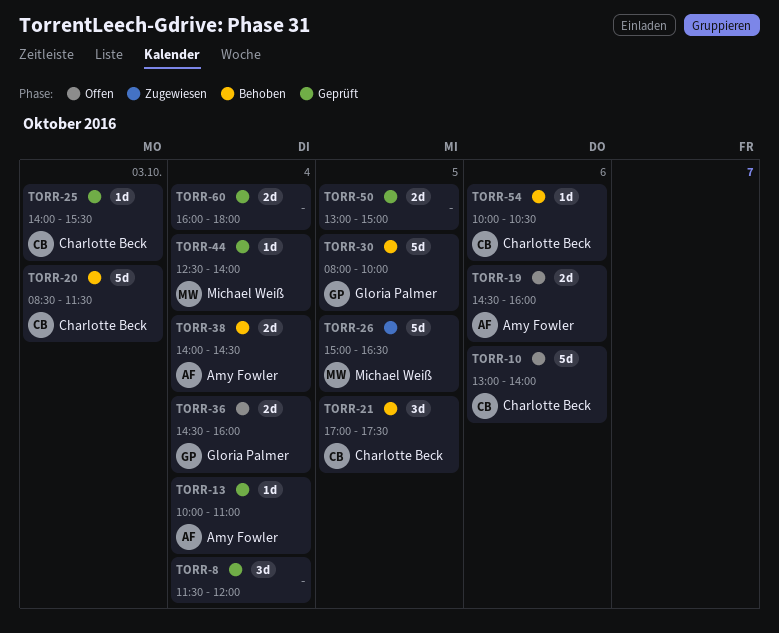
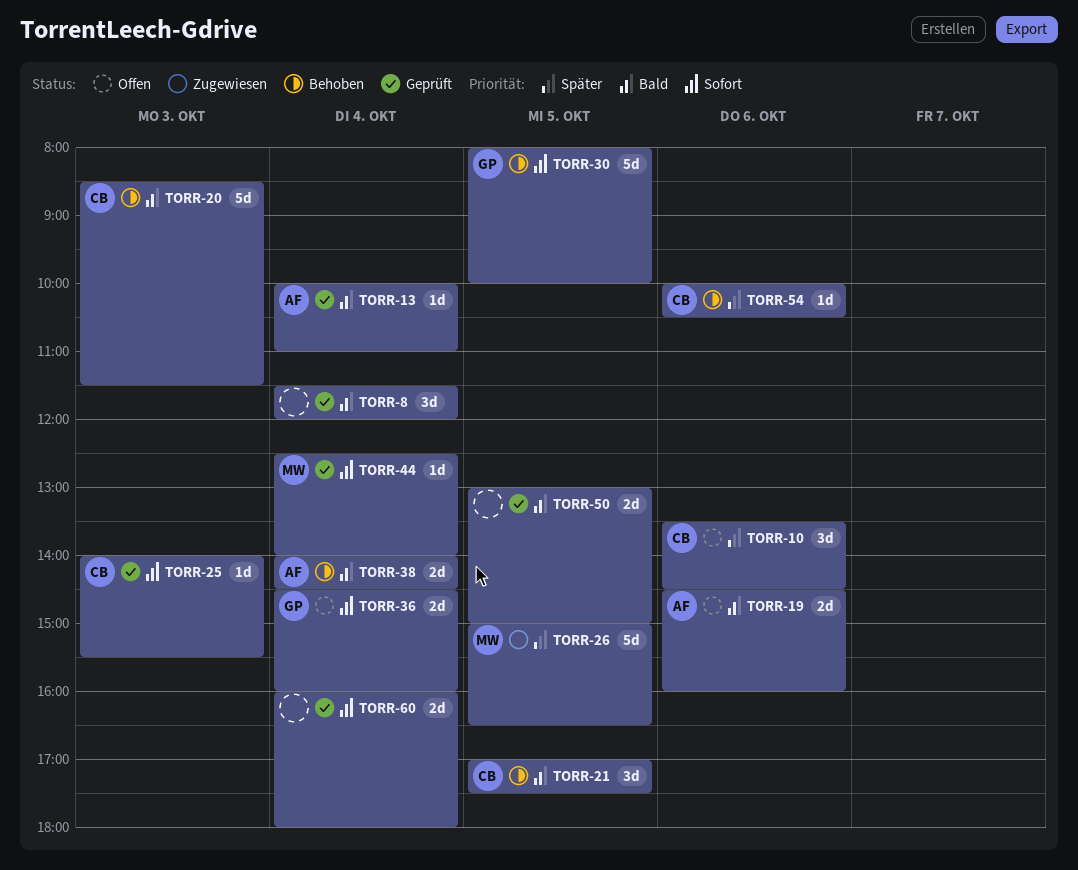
TORR-10, estimate: 5d -> 3d
TORR-10, begins: 13:00 -> 13:30
TORR-10, ends: 14:00 -> 14:30

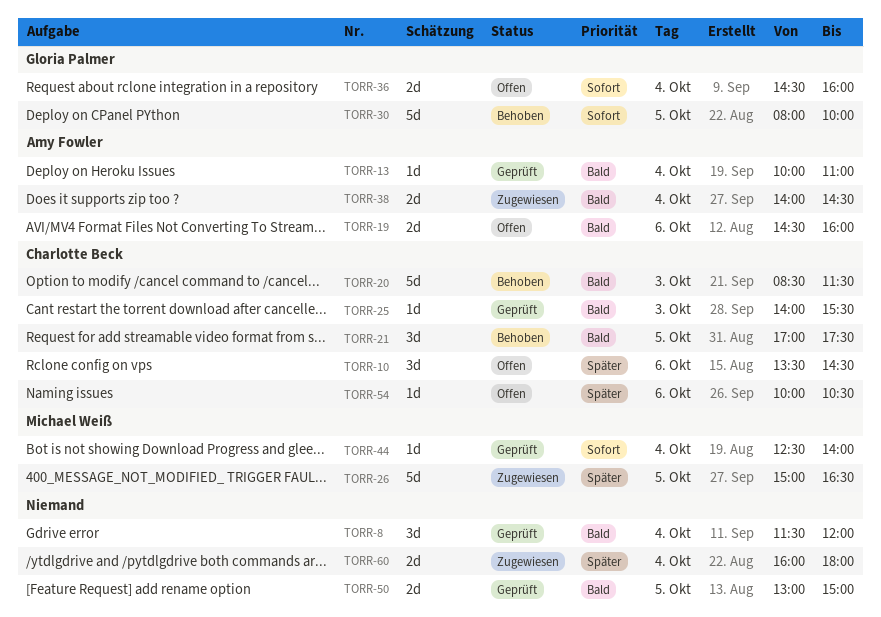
TORR-25, priority: Sofort -> Bald
TORR-38, status: Behoben -> Zugewiesen
TORR-54, status: Behoben -> Offen
TORR-60, status: Geprüft -> Zugewiesen
TORR-60, priority: Sofort -> Später

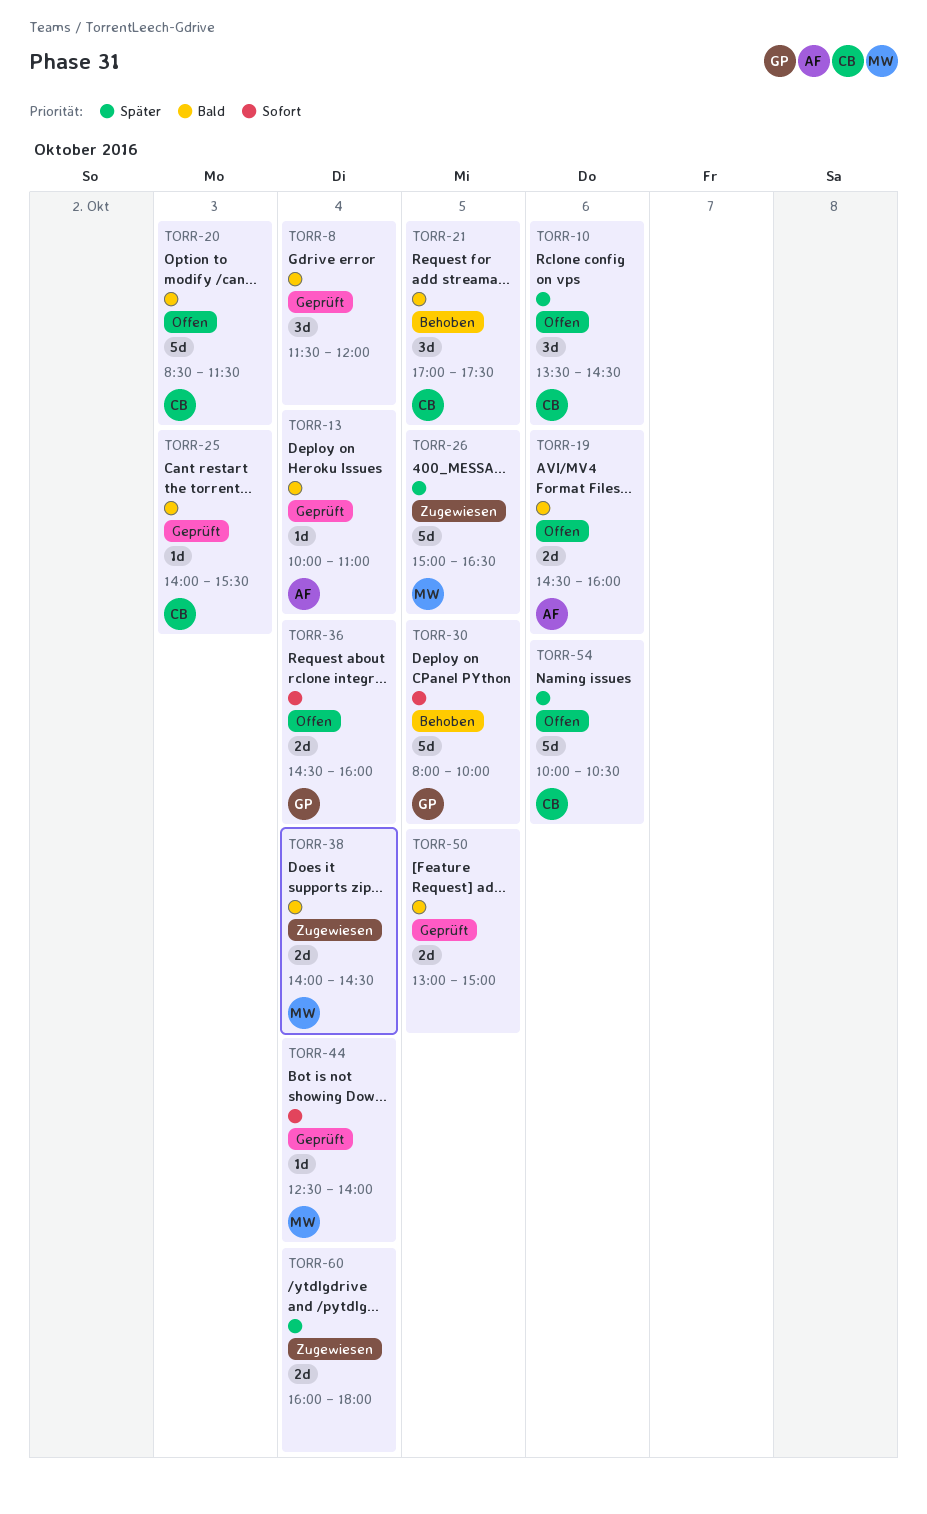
TORR-20, status: Behoben -> Offen
TORR-38, owner: Amy Fowler -> Michael Weiß
TORR-54, estimate: 1d -> 5d

